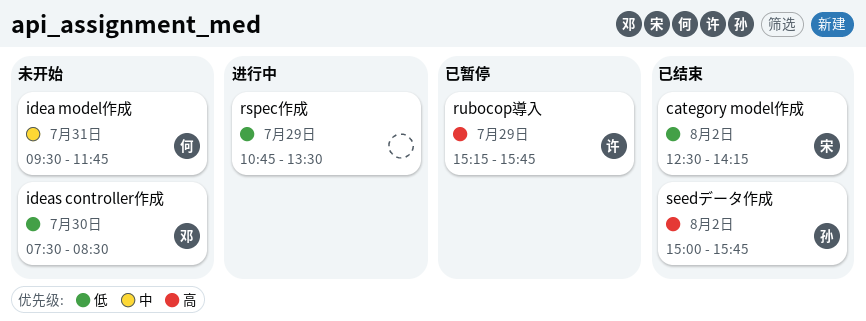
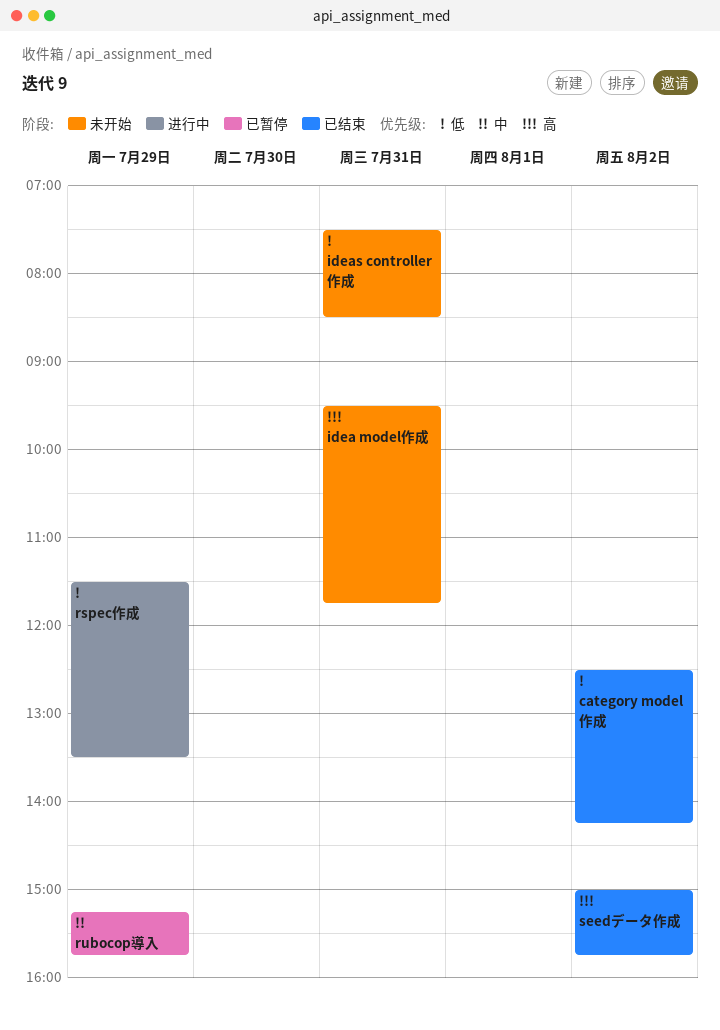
idea model作成, priority: 中 -> 高
ideas controller作成, day: Jul 30 -> Jul 31
rspec作成, begins: 10:45 -> 11:30
rubocop導入, priority: 高 -> 中

